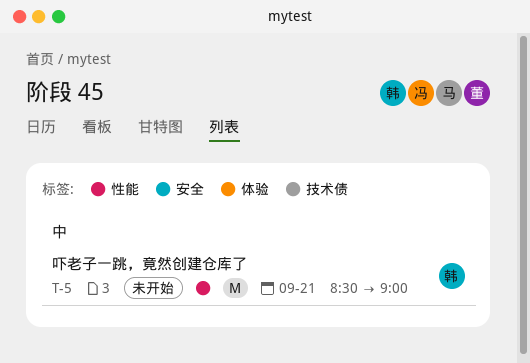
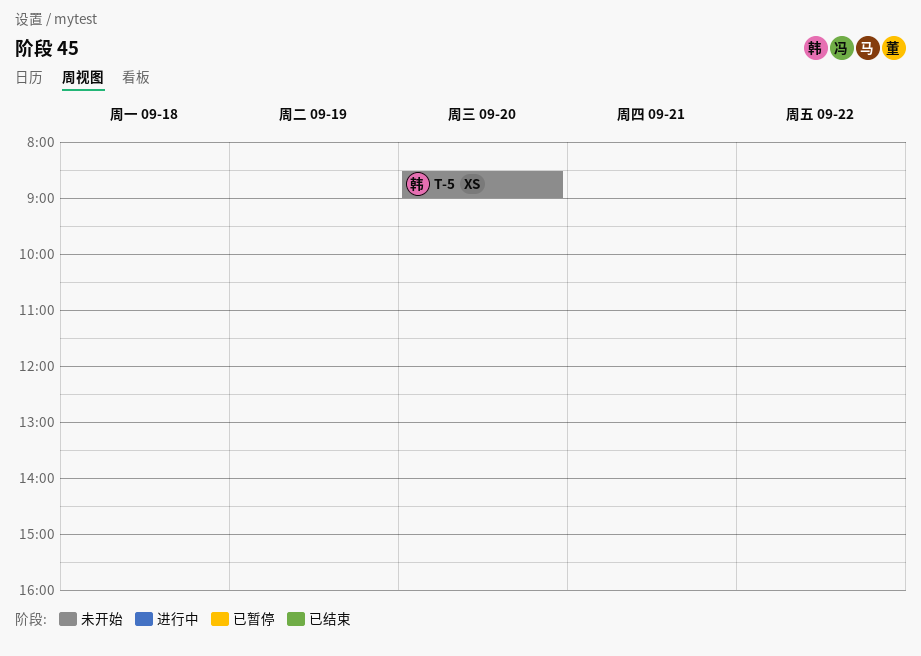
T-5, estimate: M -> XS
T-5, day: Sep 21 -> Sep 20

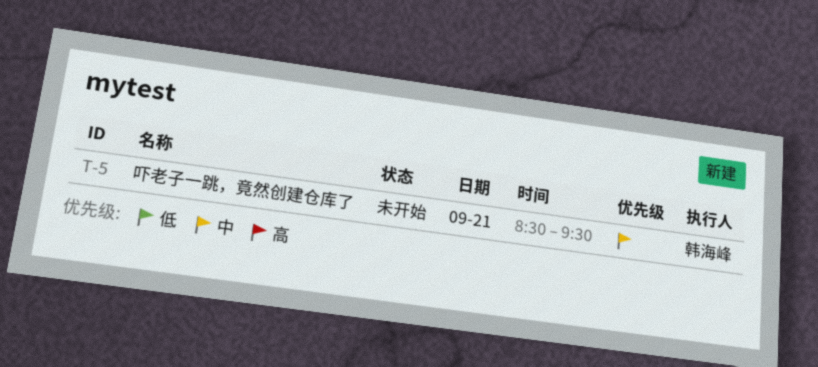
T-5, day: Sep 20 -> Sep 21
T-5, ends: 09:00 -> 09:30

